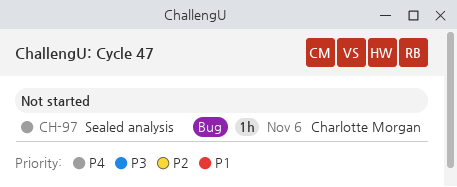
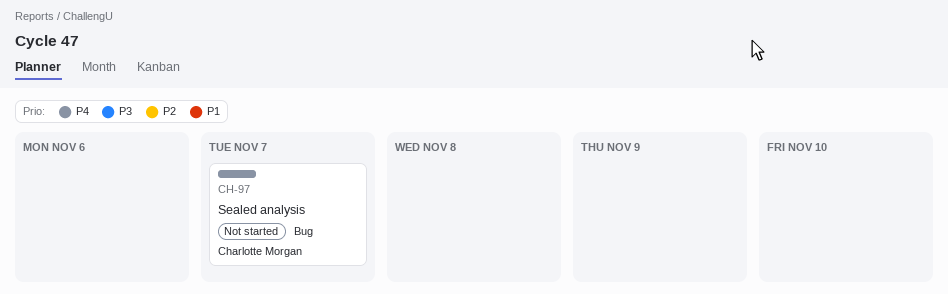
CH-97, due: Nov 6 -> Nov 7

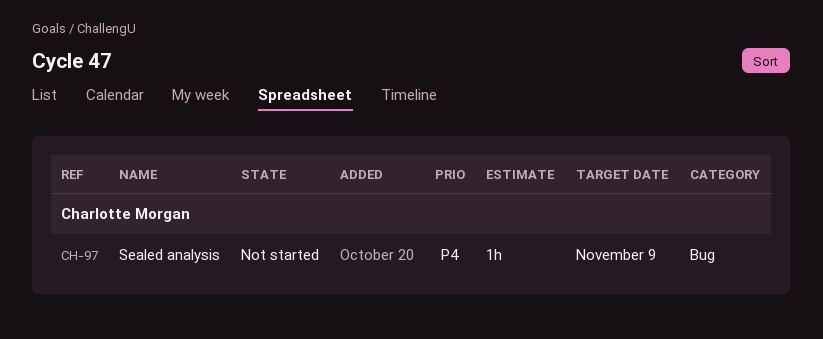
CH-97, due: Nov 7 -> Nov 9

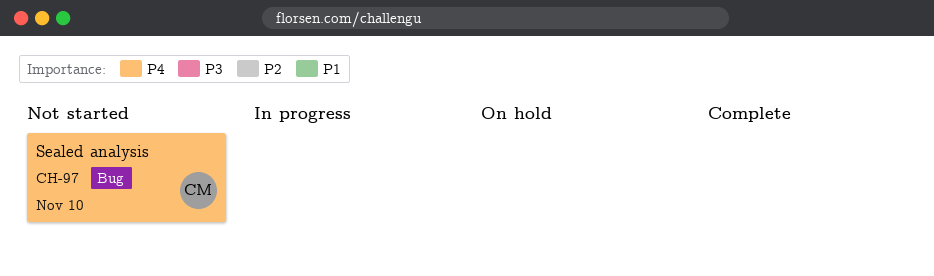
CH-97, due: Nov 9 -> Nov 10

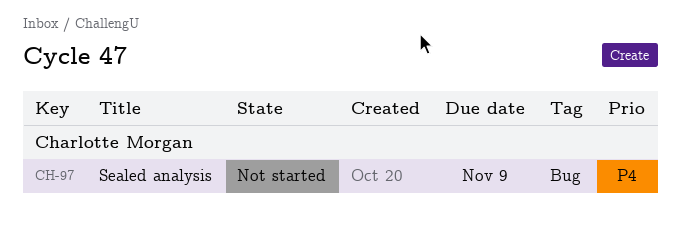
CH-97, due: Nov 10 -> Nov 9

